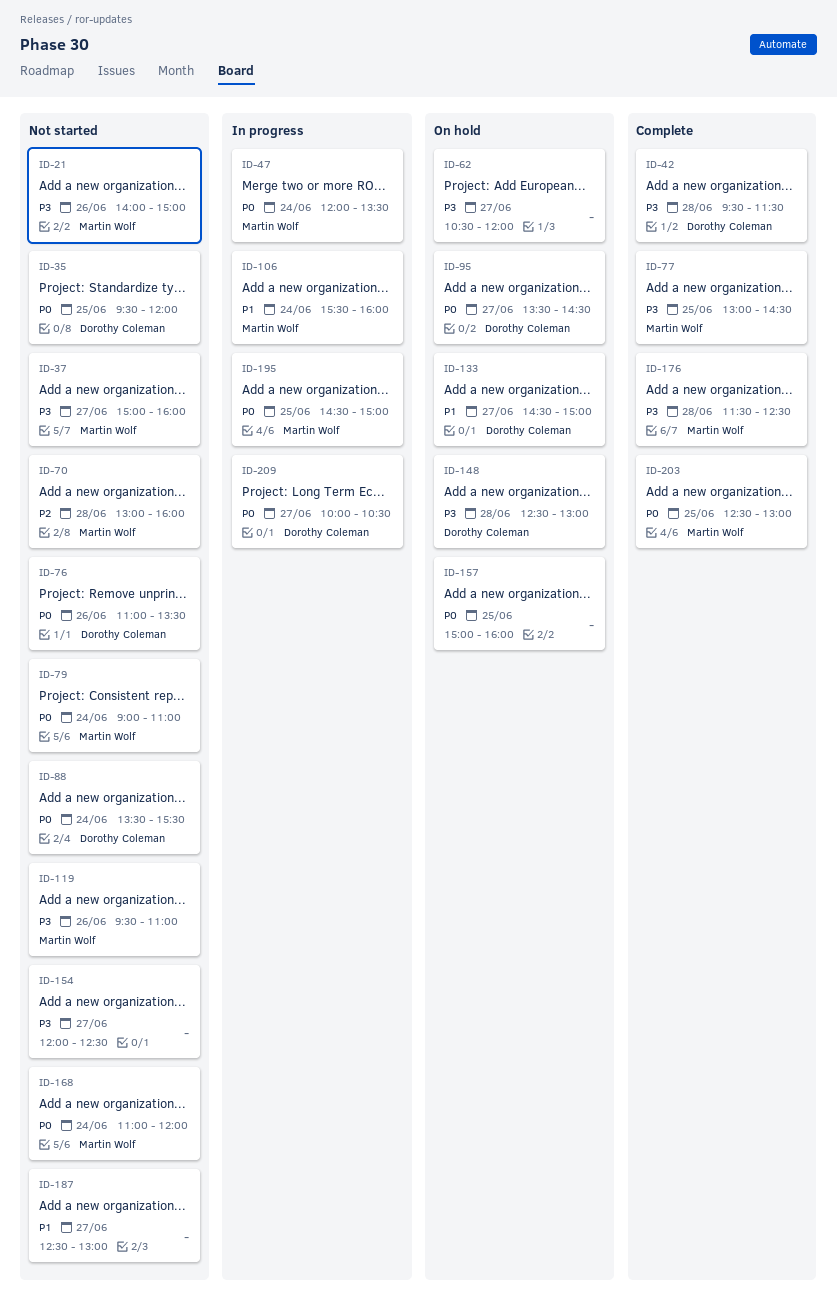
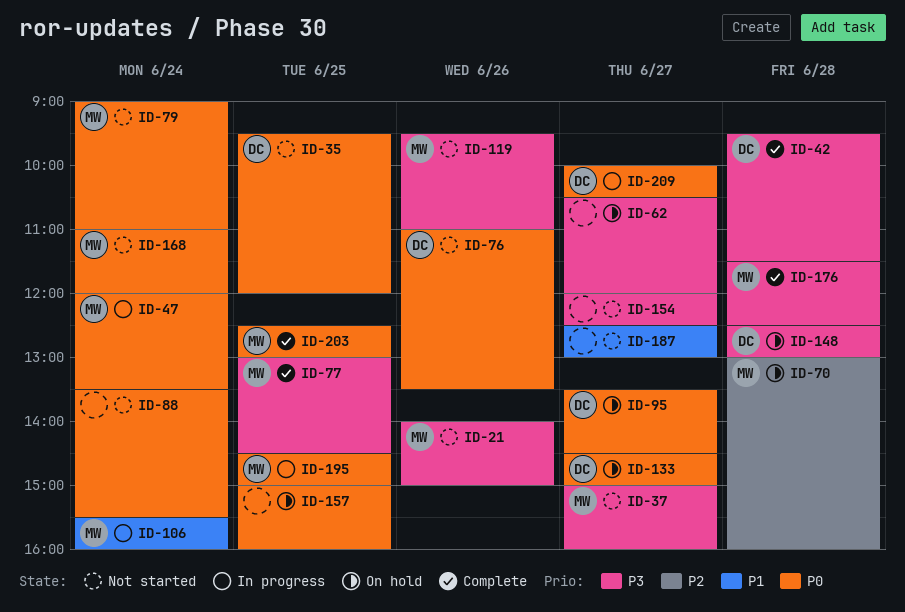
ID-70, status: Not started -> On hold
ID-88, owner: Dorothy Coleman -> none
ID-133, priority: P1 -> P0

